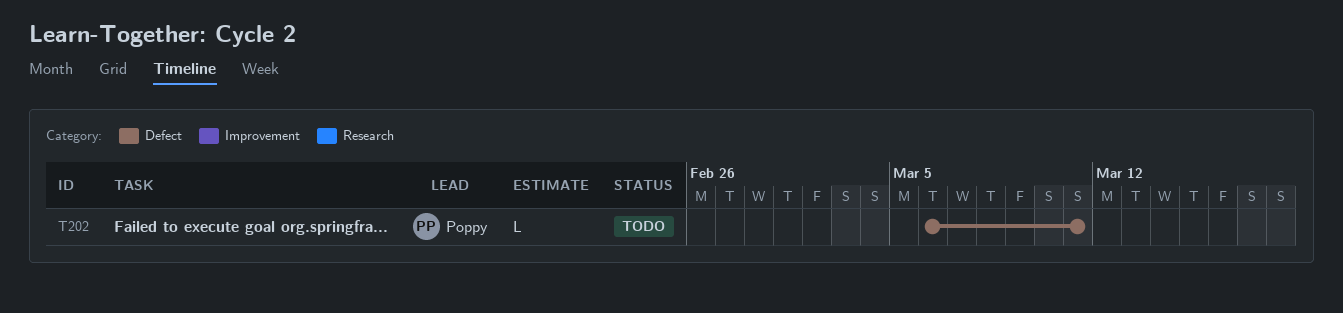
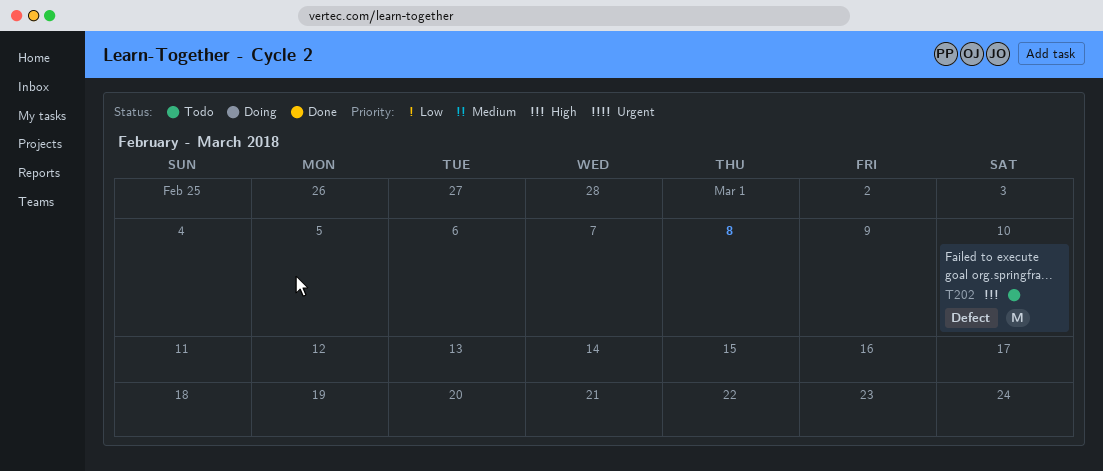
T202, estimate: L -> M
T202, due: Mar 11 -> Mar 10

